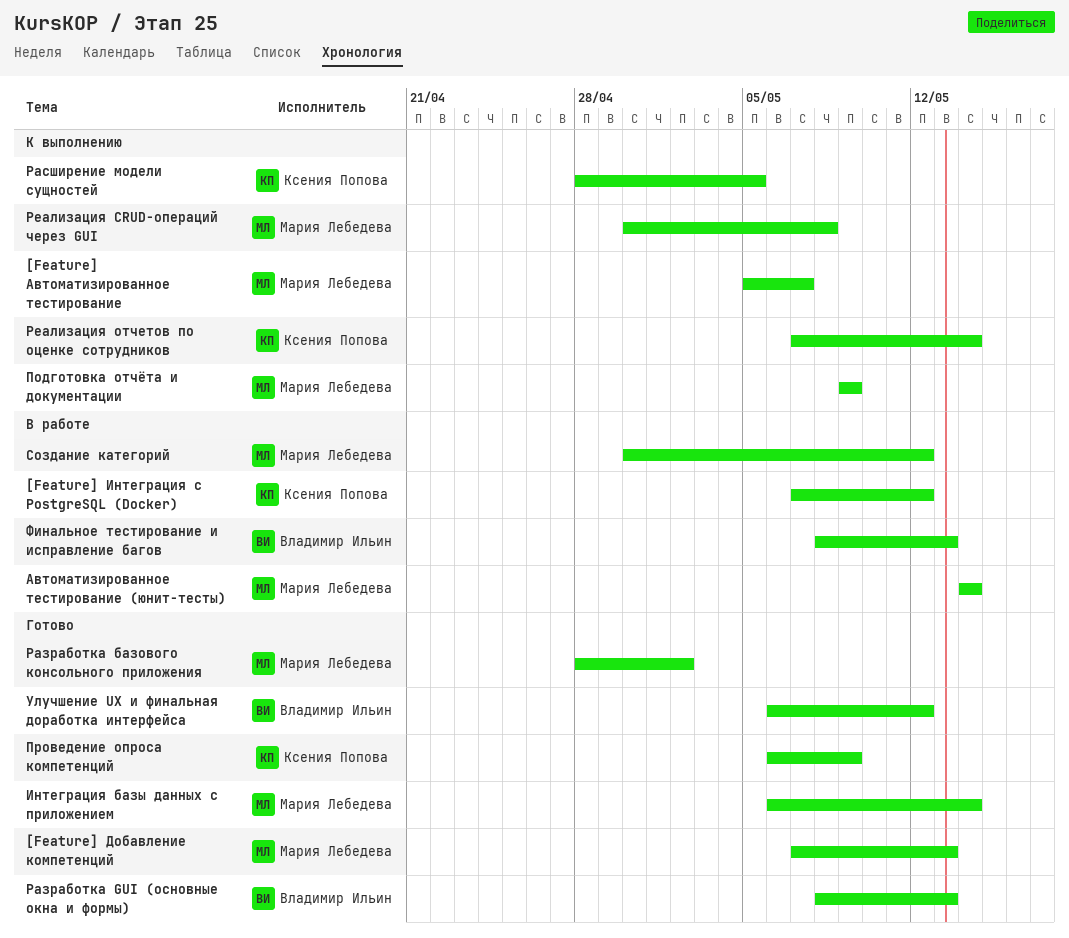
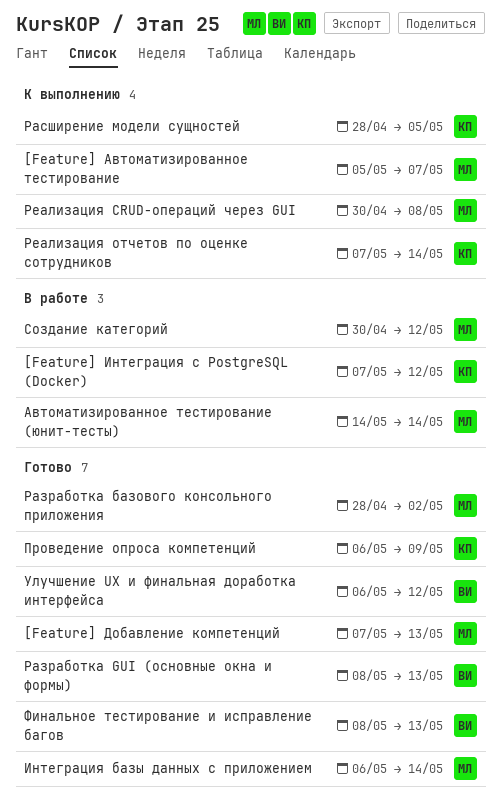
Подготовка отчёта и документации: present -> none
Финальное тестирование и исправление багов, status: В работе -> Готово

